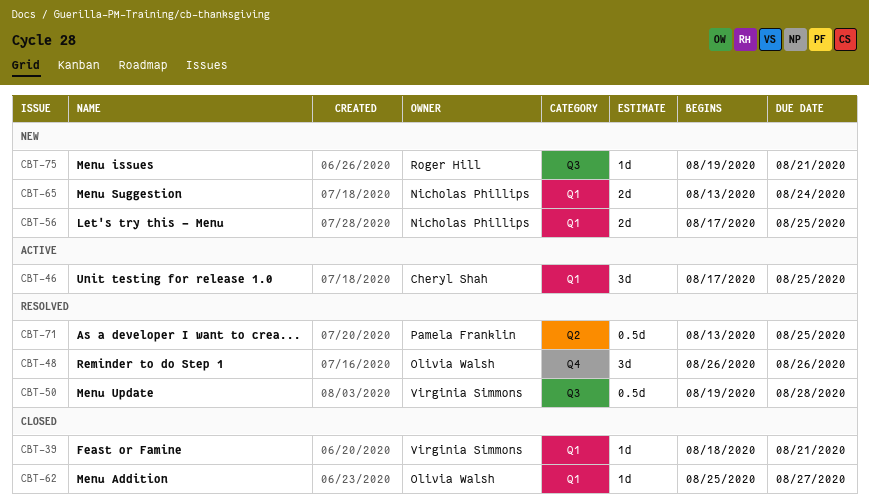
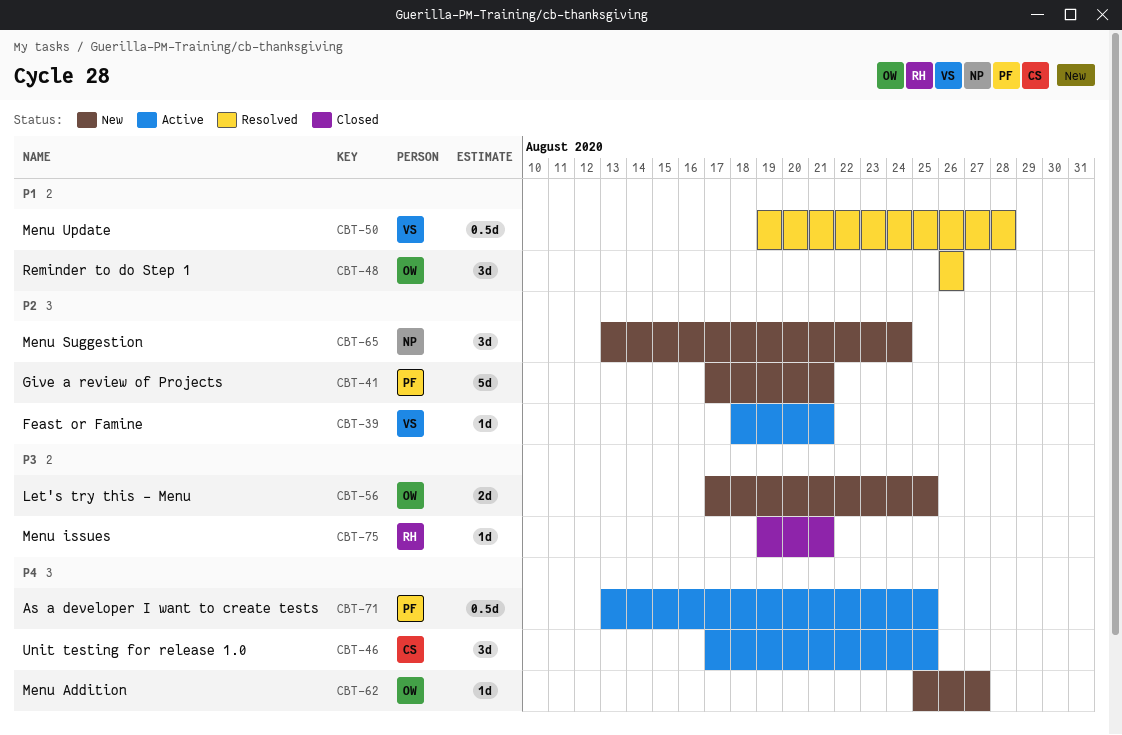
CBT-39, status: Closed -> Active
CBT-41: none -> present
CBT-56, owner: Nicholas Phillips -> Olivia Walsh
CBT-62, status: Closed -> New
CBT-65, estimate: 2d -> 3d
CBT-71, status: Resolved -> Active
CBT-75, status: New -> Closed

